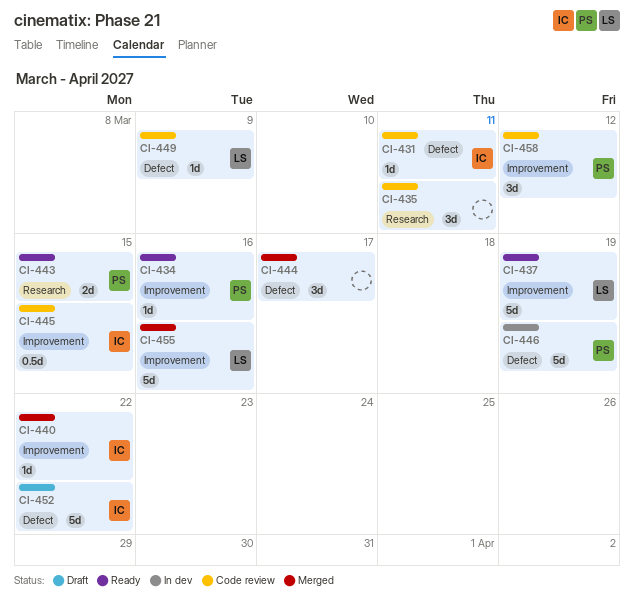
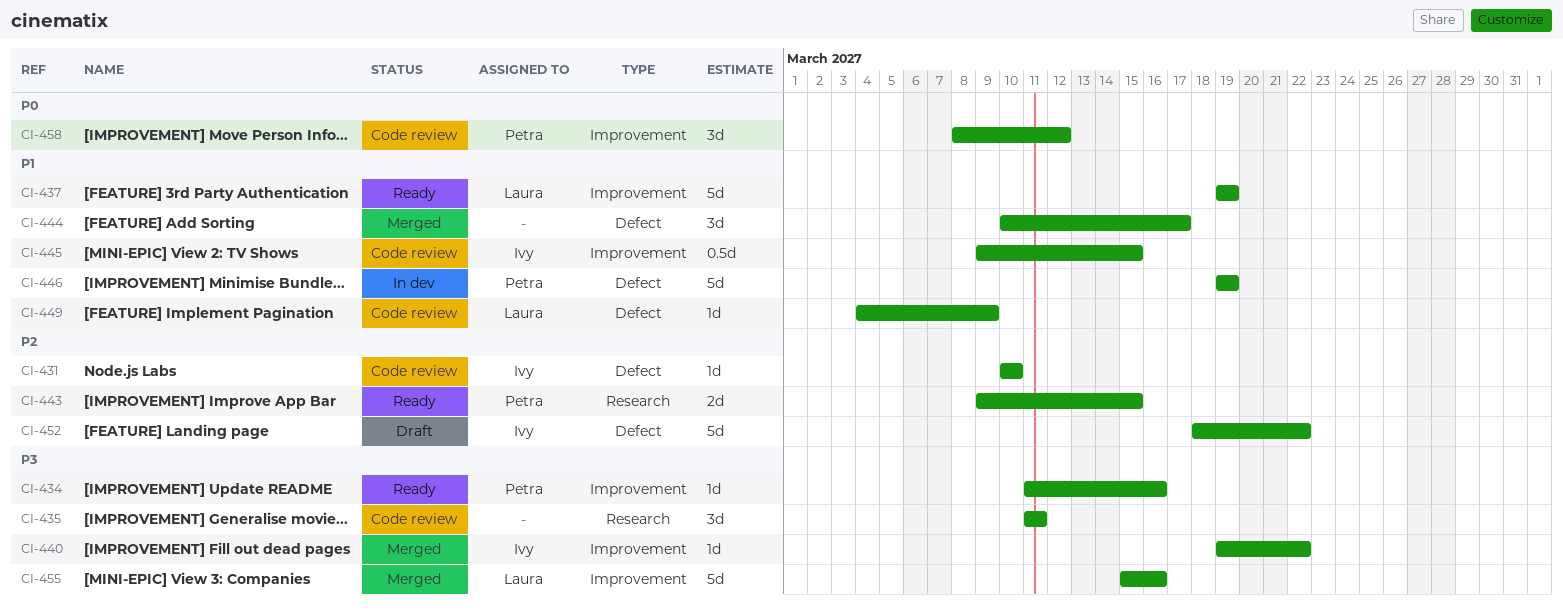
CI-431, due: Mar 11 -> Mar 10

